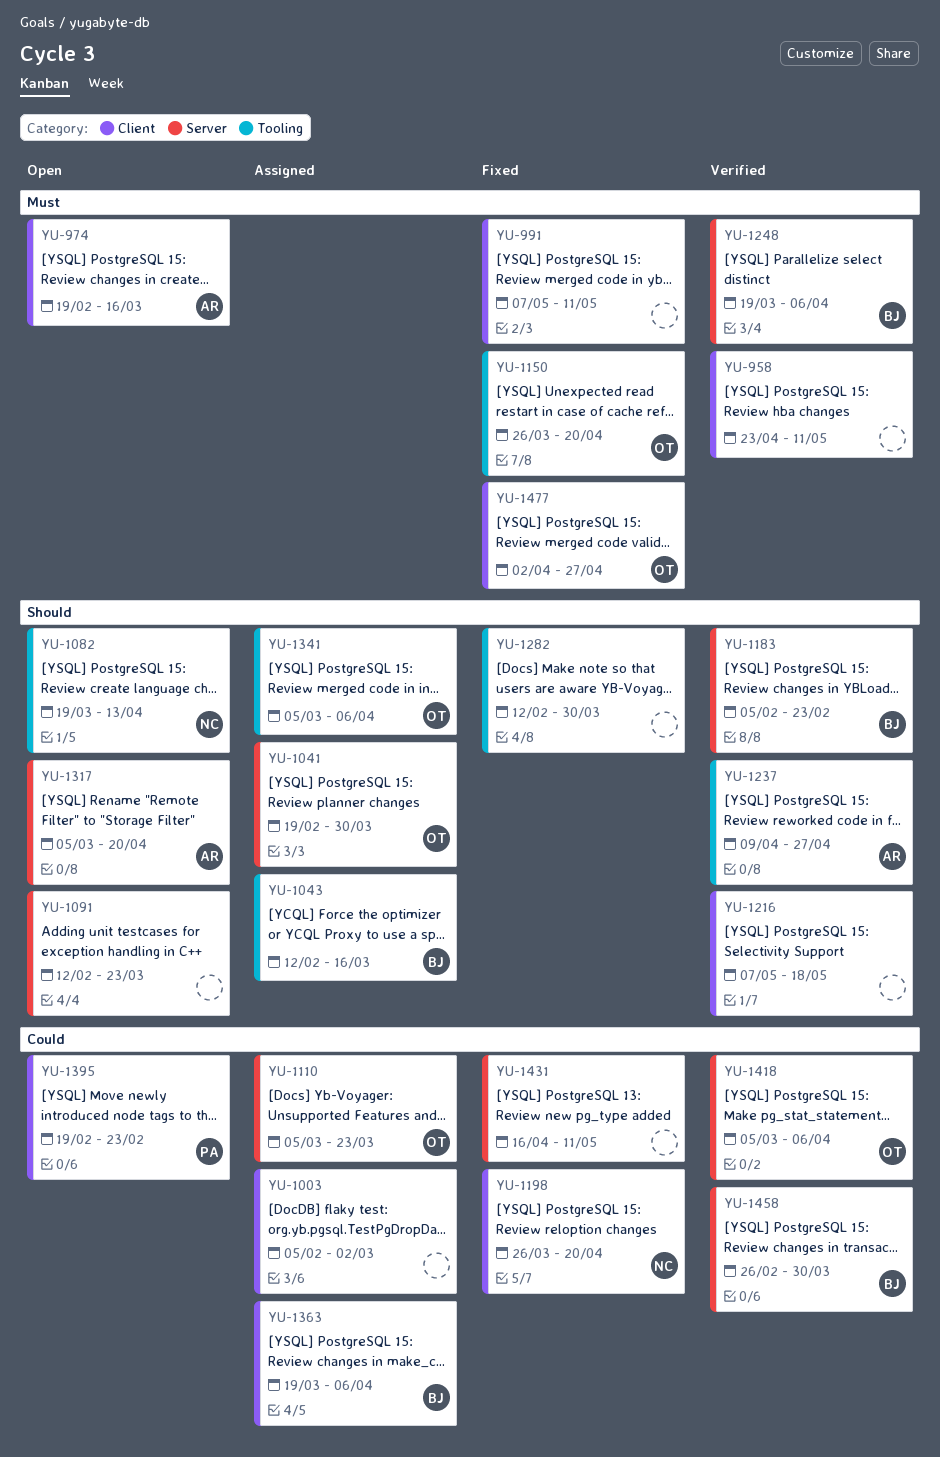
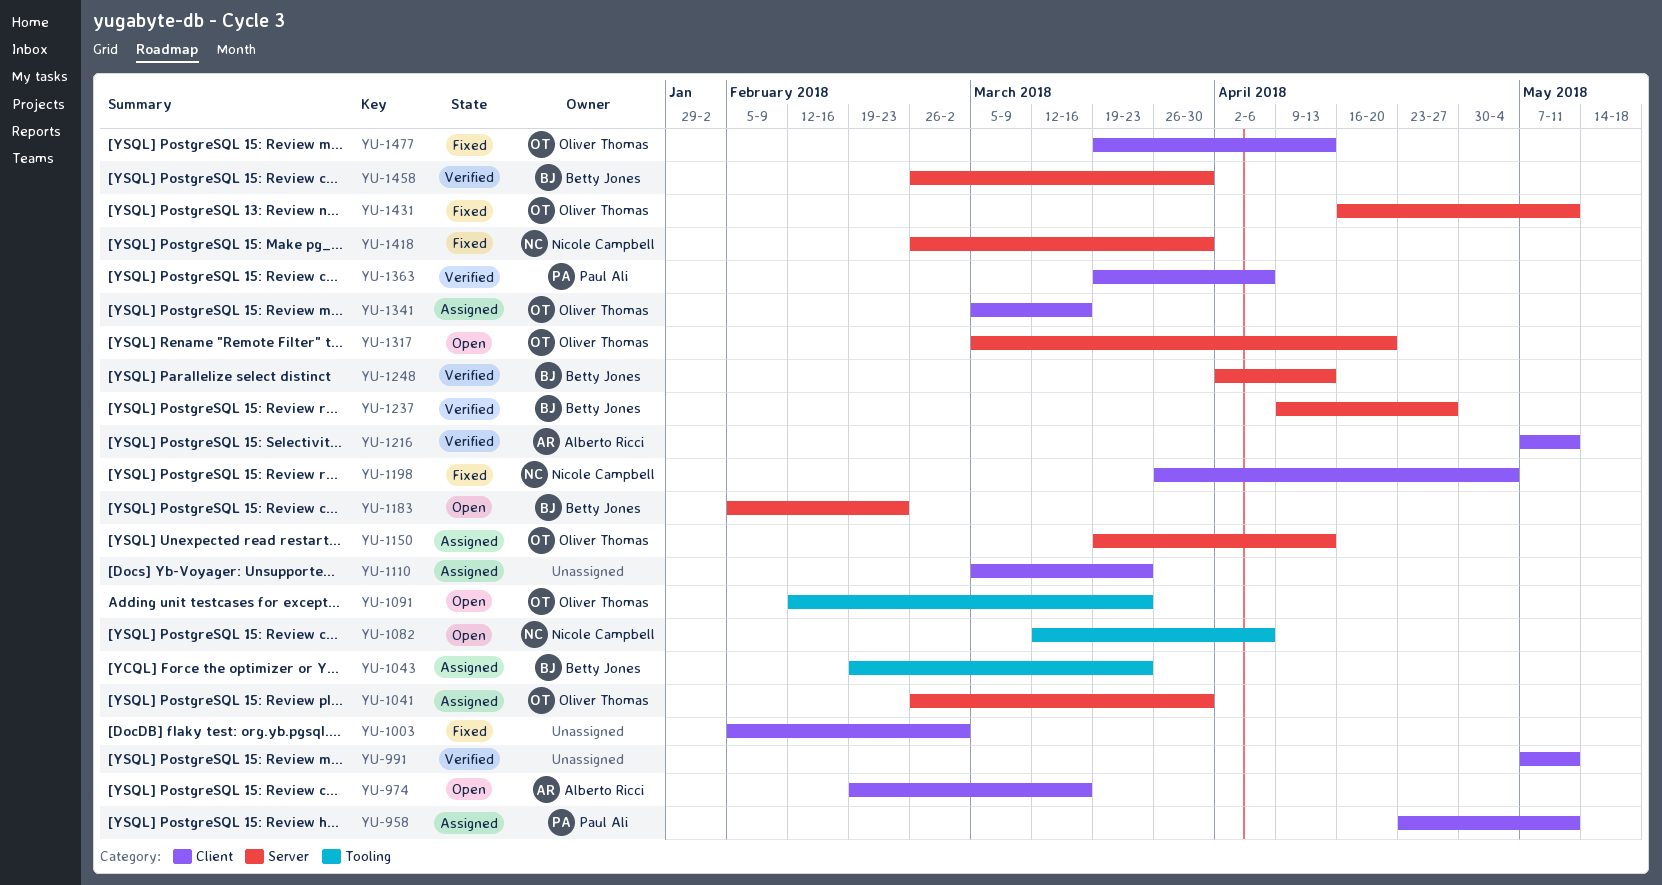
YU-958, status: Verified -> Assigned
YU-958, owner: none -> Paul Ali
YU-991, status: Fixed -> Verified
YU-1003, status: Assigned -> Fixed
YU-1041, start: Feb 19 -> Feb 26
YU-1043, start: Feb 12 -> Feb 19
YU-1043, due: Mar 16 -> Mar 23
YU-1082, start: Mar 19 -> Mar 12
YU-1082, due: Apr 13 -> Apr 6
YU-1091, owner: none -> Oliver Thomas
YU-1091, label: Server -> Tooling
YU-1110, owner: Oliver Thomas -> none
YU-1110, label: Server -> Client
YU-1150, status: Fixed -> Assigned
YU-1150, label: Tooling -> Server
YU-1150, start: Mar 26 -> Mar 19
YU-1150, due: Apr 20 -> Apr 13
YU-1183, status: Verified -> Open
YU-1198, due: Apr 20 -> May 4
YU-1216, owner: none -> Alberto Ricci
YU-1216, due: May 18 -> May 11
YU-1237, owner: Alberto Ricci -> Betty Jones
YU-1237, label: Tooling -> Server
YU-1248, start: Mar 19 -> Apr 2
YU-1248, due: Apr 6 -> Apr 13
YU-1282: present -> none
YU-1317, owner: Alberto Ricci -> Oliver Thomas
YU-1341, label: Tooling -> Client
YU-1341, due: Apr 6 -> Mar 16
YU-1363, status: Assigned -> Verified
YU-1363, owner: Betty Jones -> Paul Ali
YU-1395: present -> none
YU-1418, status: Verified -> Fixed
YU-1418, owner: Oliver Thomas -> Nicole Campbell
YU-1418, start: Mar 5 -> Feb 26
YU-1418, due: Apr 6 -> Mar 30
YU-1431, owner: none -> Oliver Thomas
YU-1477, start: Apr 2 -> Mar 19
YU-1477, due: Apr 27 -> Apr 13

